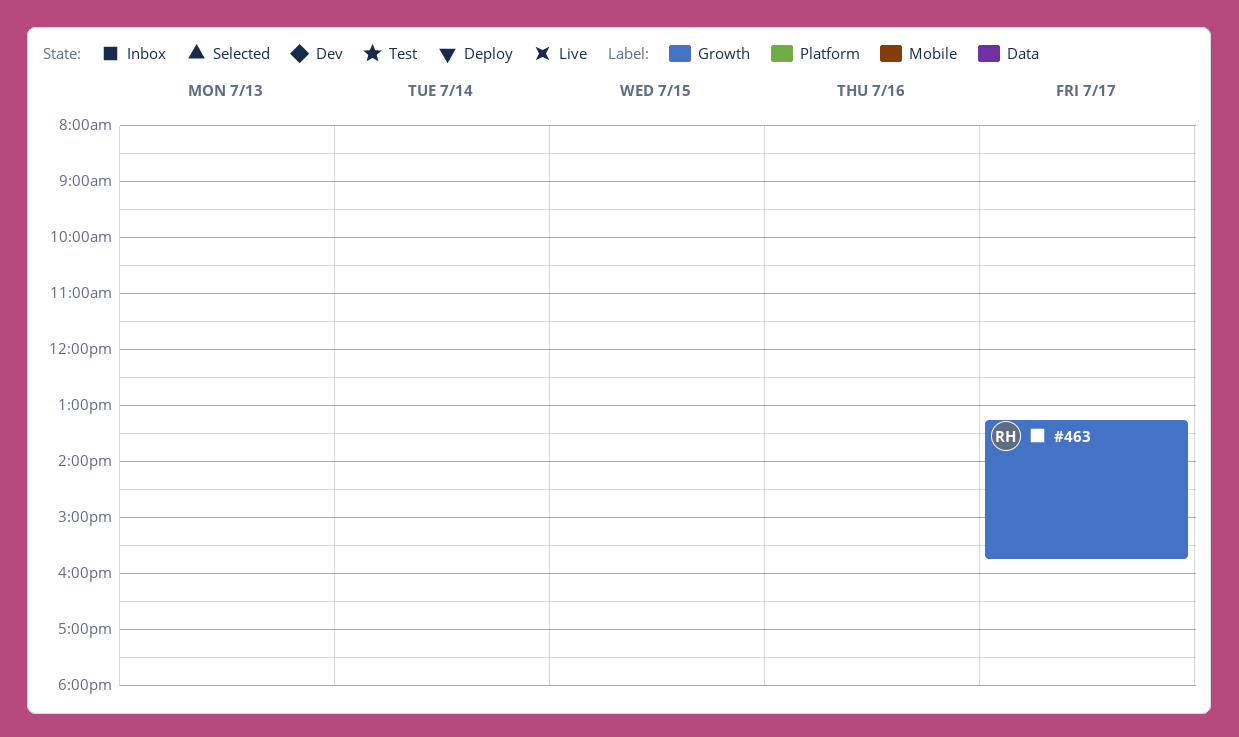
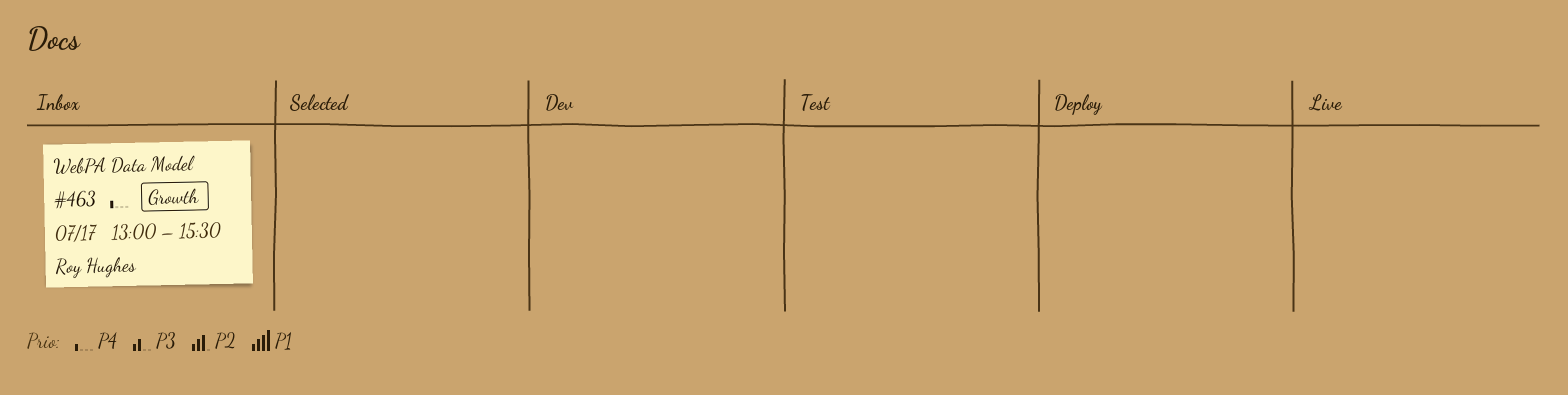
#463, begins: 13:15 -> 13:00
#463, ends: 15:45 -> 15:30

